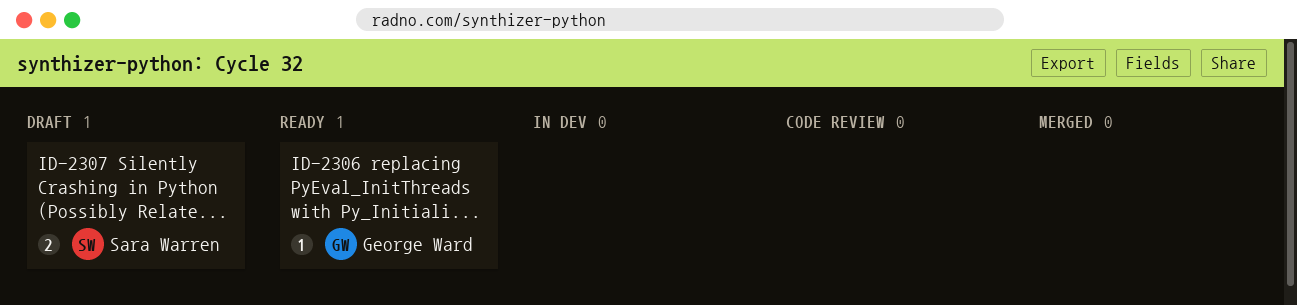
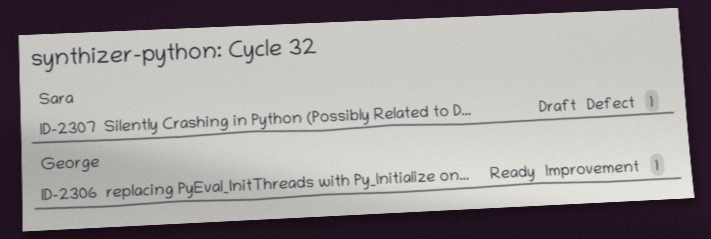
ID-2307, estimate: 2 -> 1

